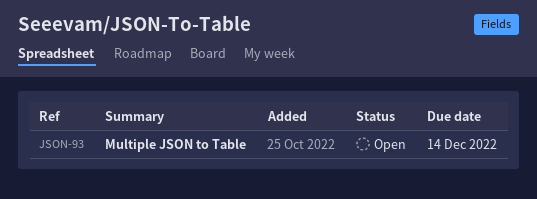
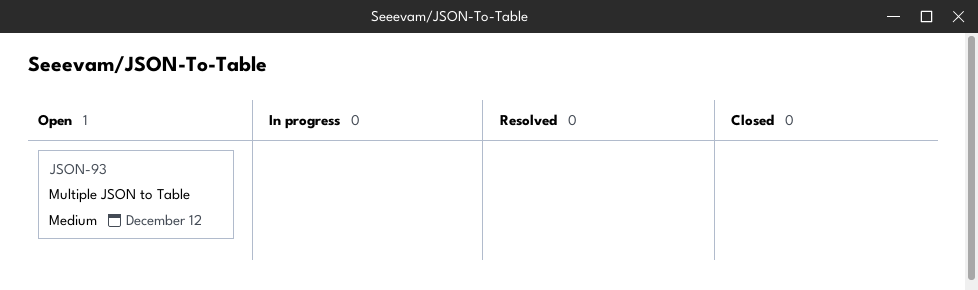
JSON-93, due: Dec 14 -> Dec 12

